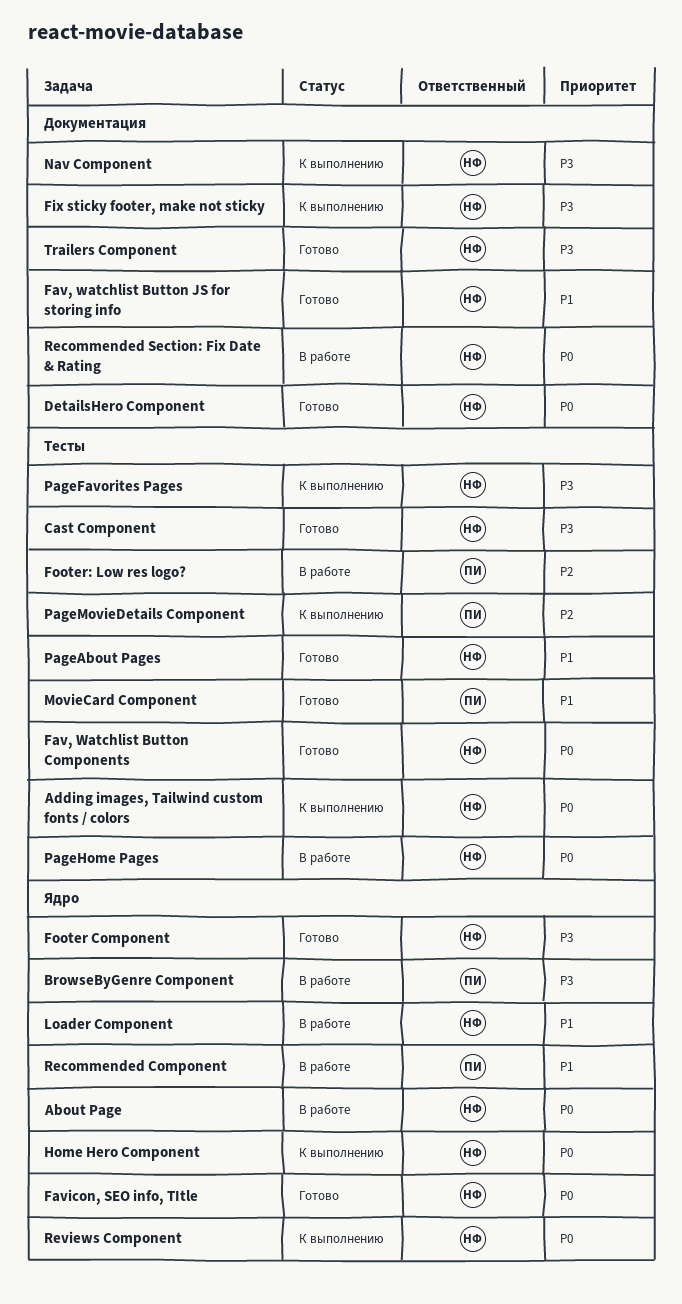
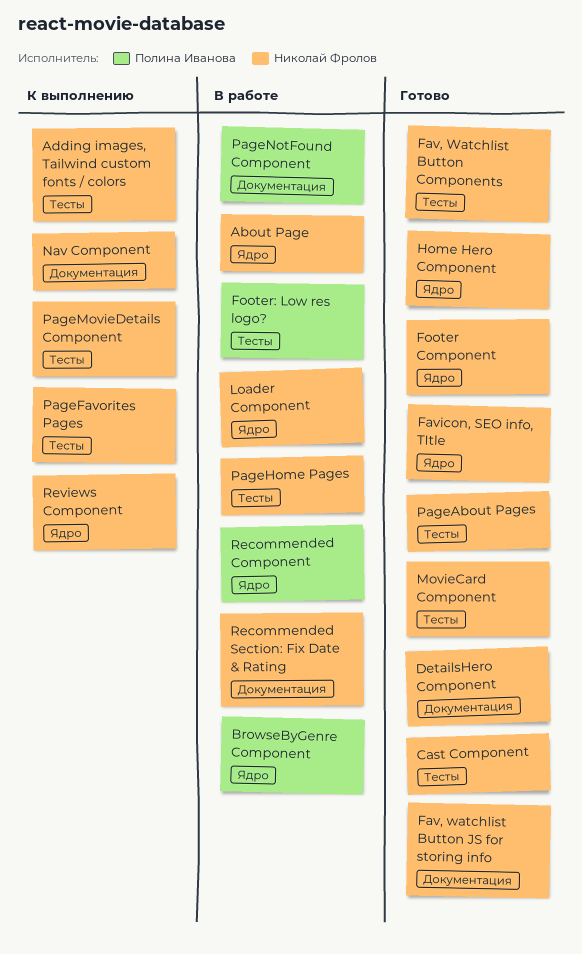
Fix sticky footer, make not sticky: present -> none
Home Hero Component, status: К выполнению -> Готово
MovieCard Component, owner: Полина Иванова -> Николай Фролов
PageMovieDetails Component, owner: Полина Иванова -> Николай Фролов
PageNotFound Component: none -> present
Trailers Component: present -> none

